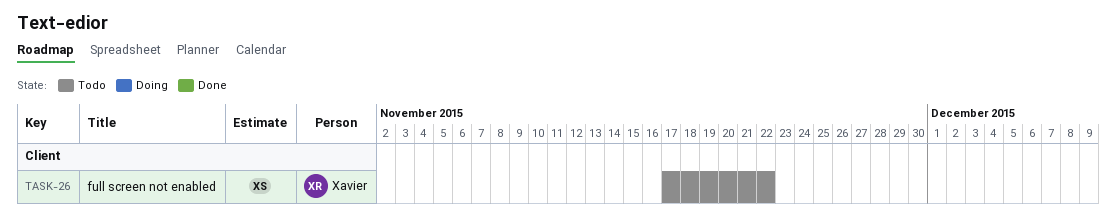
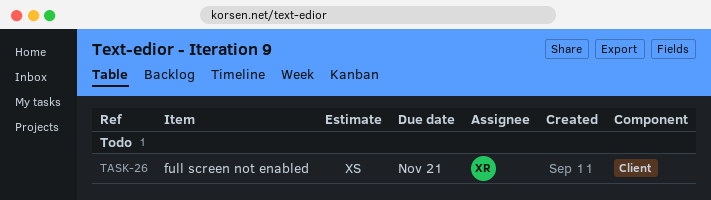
TASK-26, due: Nov 22 -> Nov 21

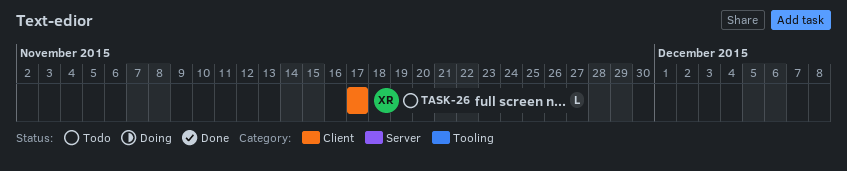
TASK-26, estimate: XS -> L
TASK-26, due: Nov 21 -> Nov 17

